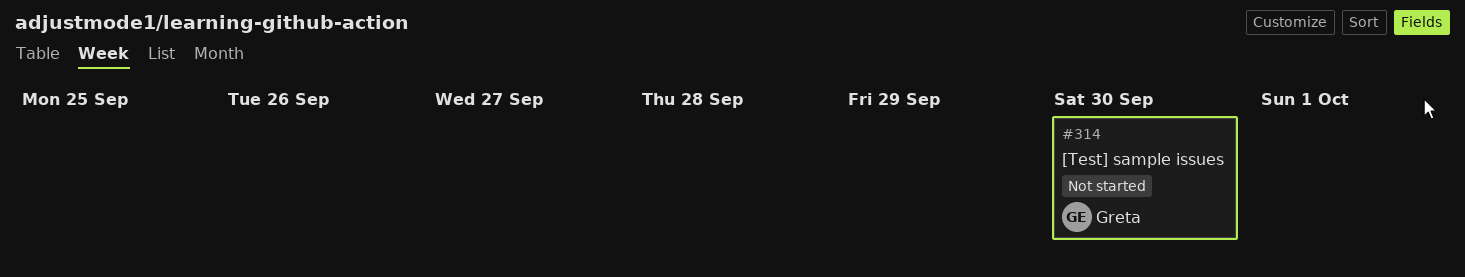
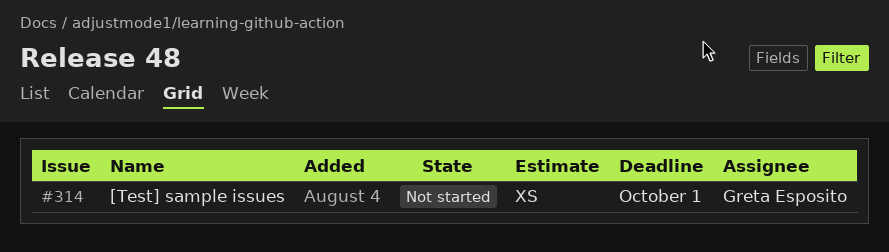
#314, due: Sep 30 -> Oct 1

